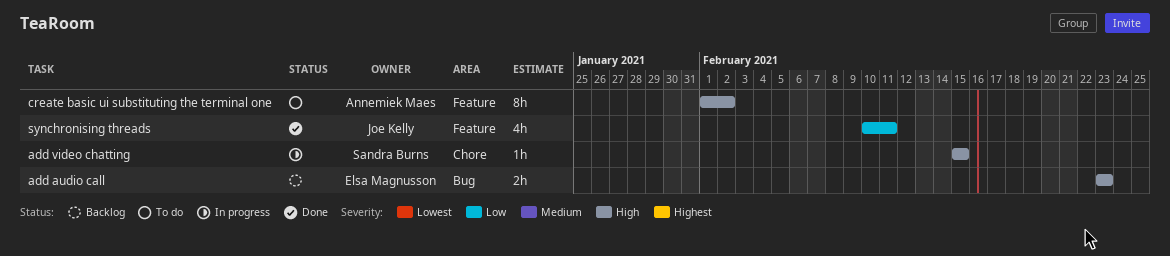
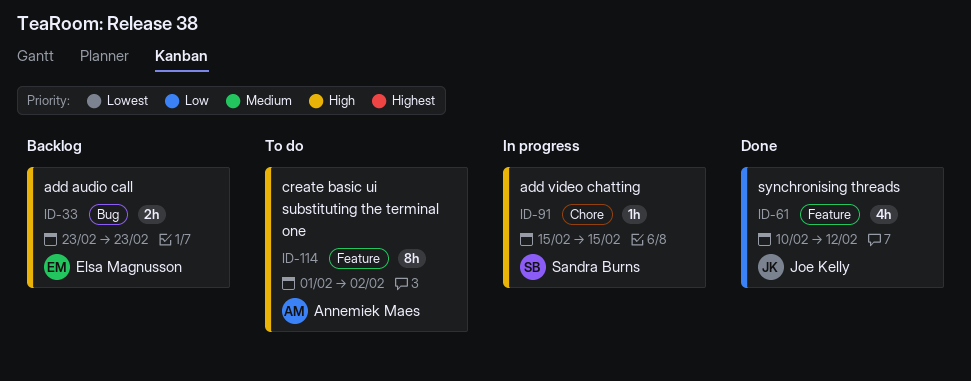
synchronising threads, due: Feb 11 -> Feb 12

